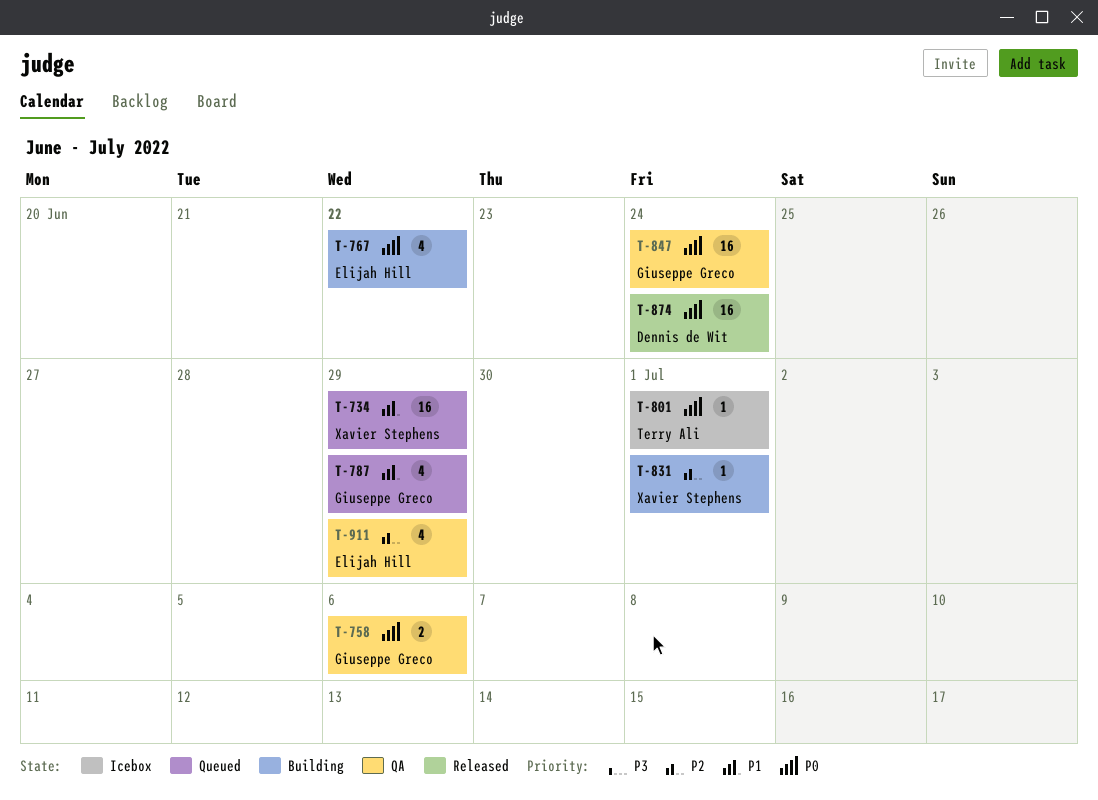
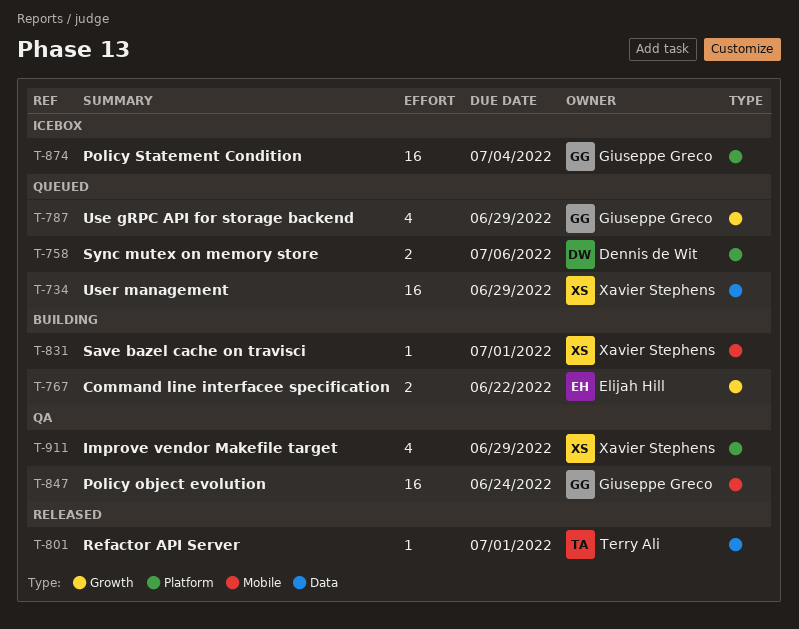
T-758, status: QA -> Queued
T-758, owner: Giuseppe Greco -> Dennis de Wit
T-767, estimate: 4 -> 2
T-801, status: Icebox -> Released
T-874, status: Released -> Icebox
T-874, owner: Dennis de Wit -> Giuseppe Greco
T-874, due: Jun 24 -> Jul 4
T-911, owner: Elijah Hill -> Xavier Stephens

